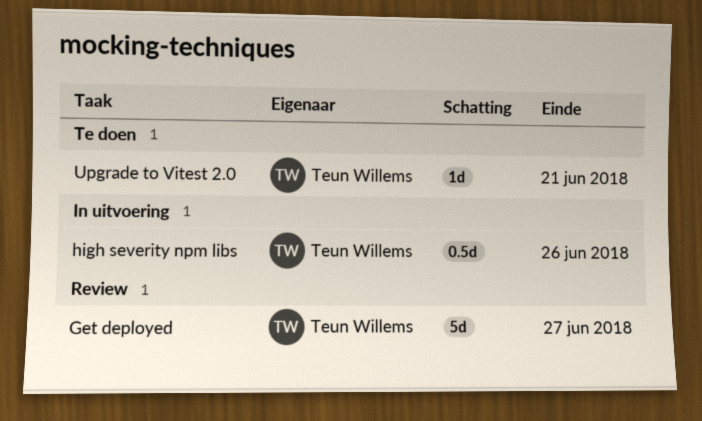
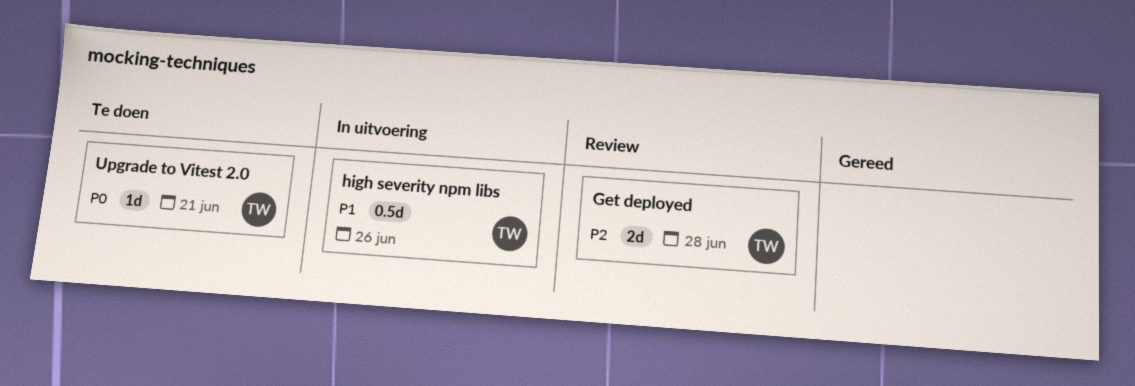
Get deployed, estimate: 5d -> 2d
Get deployed, due: Jun 27 -> Jun 28

